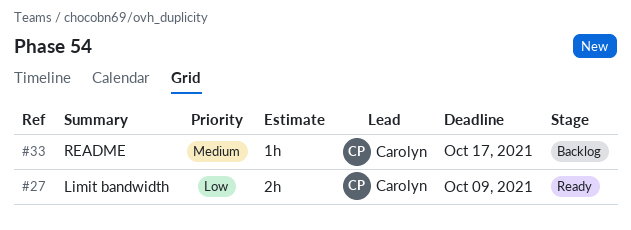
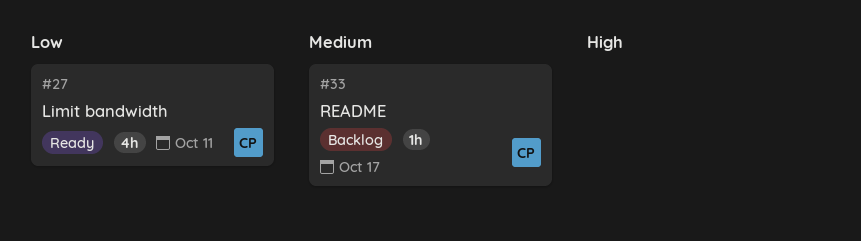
#27, estimate: 2h -> 4h
#27, due: Oct 9 -> Oct 11

